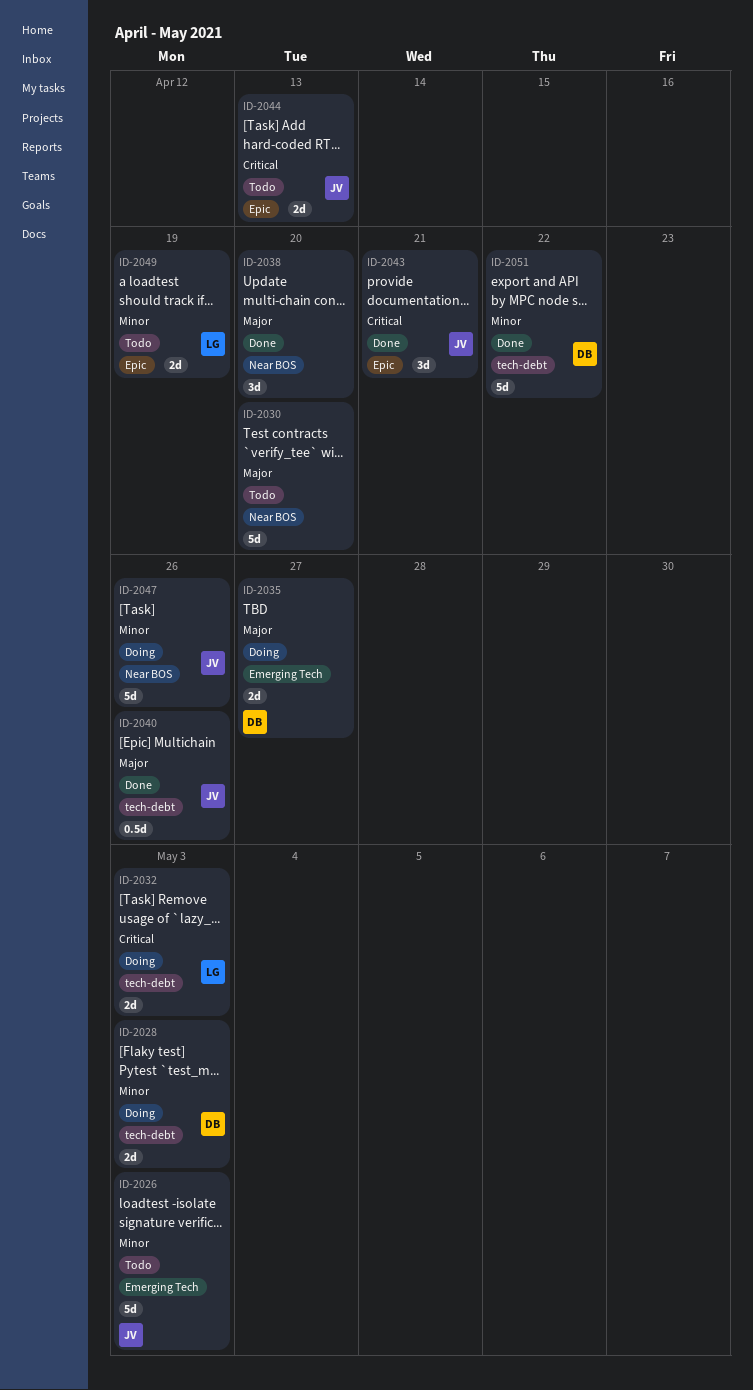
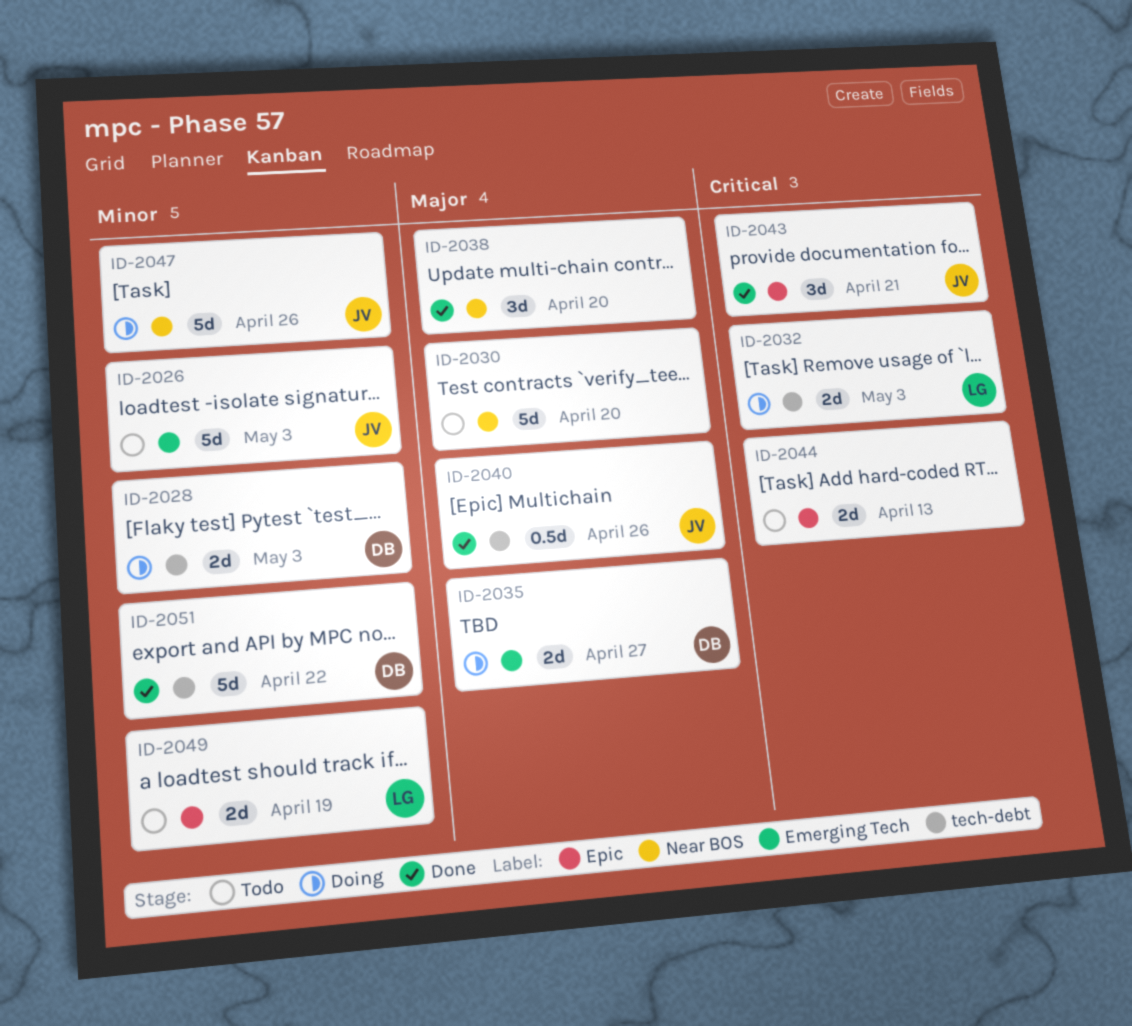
ID-2044, owner: JV -> none

